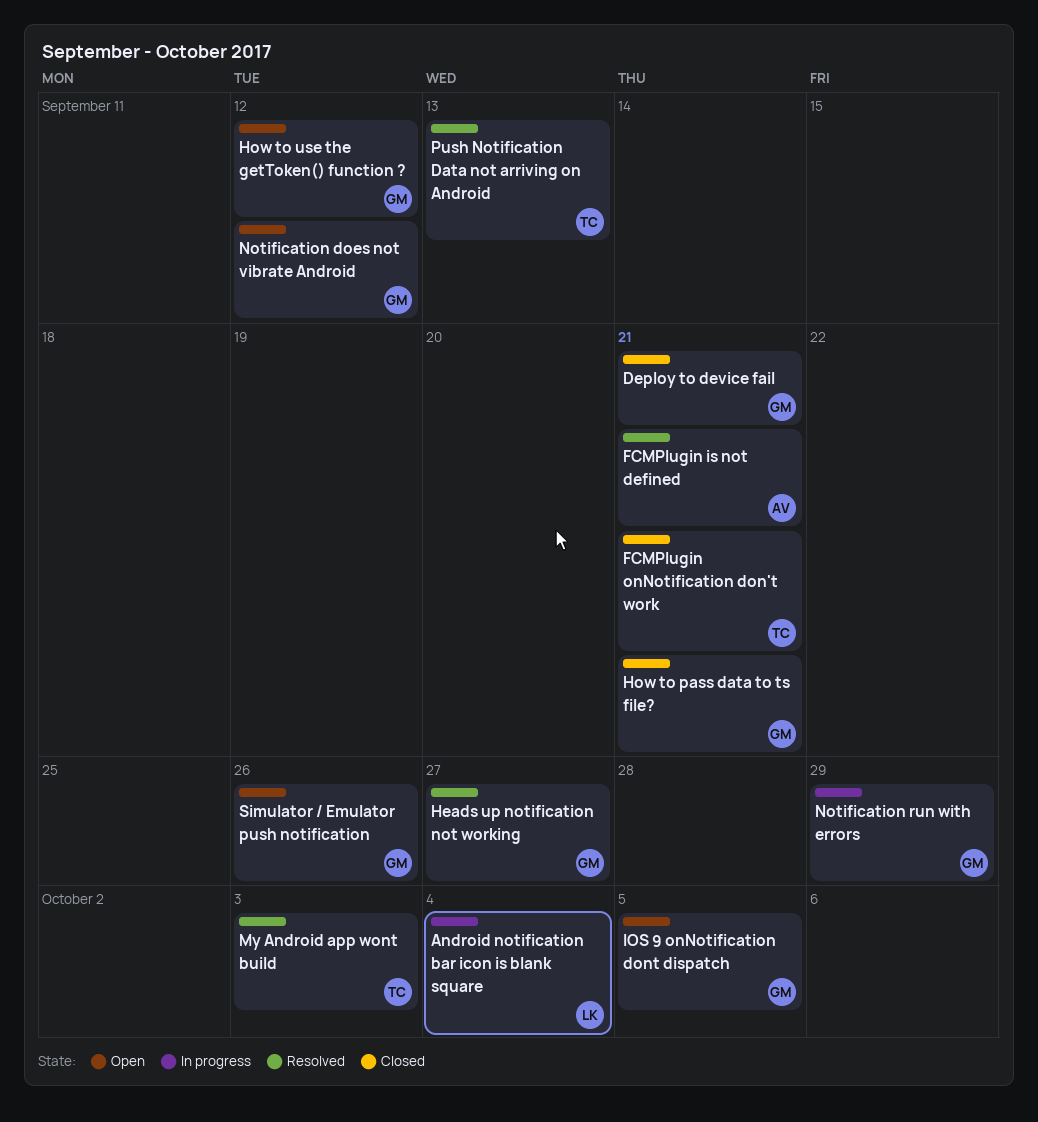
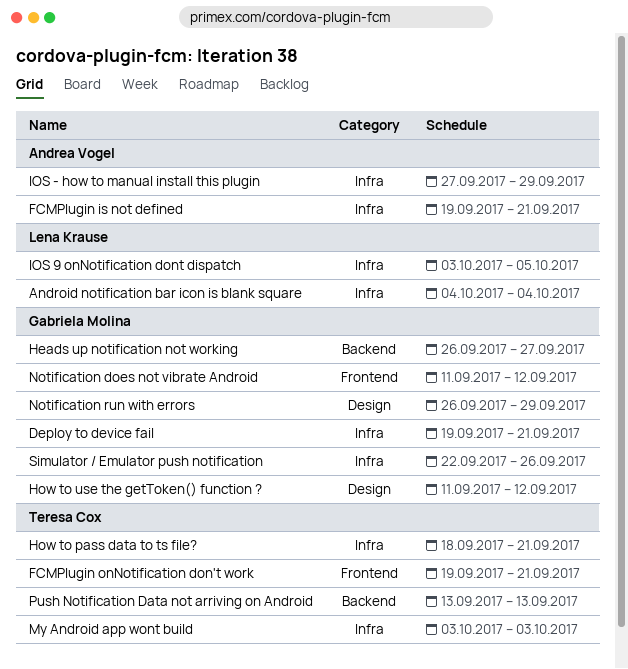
How to pass data to ts file?, owner: Gabriela Molina -> Teresa Cox
IOS - how to manual install this plugin: none -> present
IOS 9 onNotification dont dispatch, owner: Gabriela Molina -> Lena Krause

